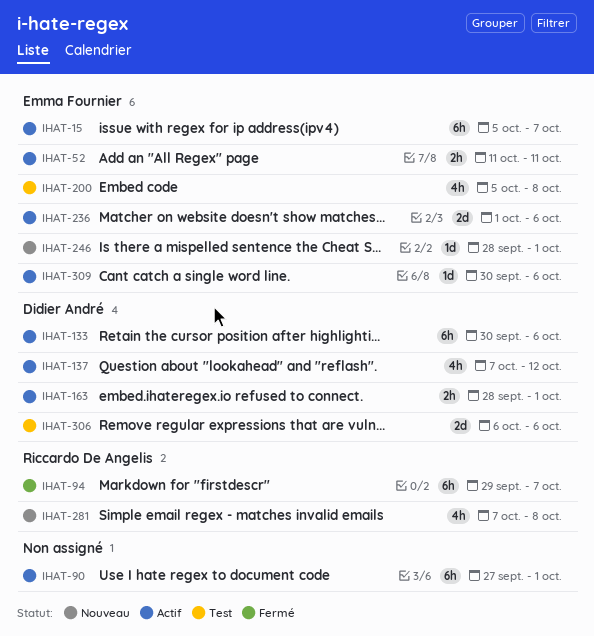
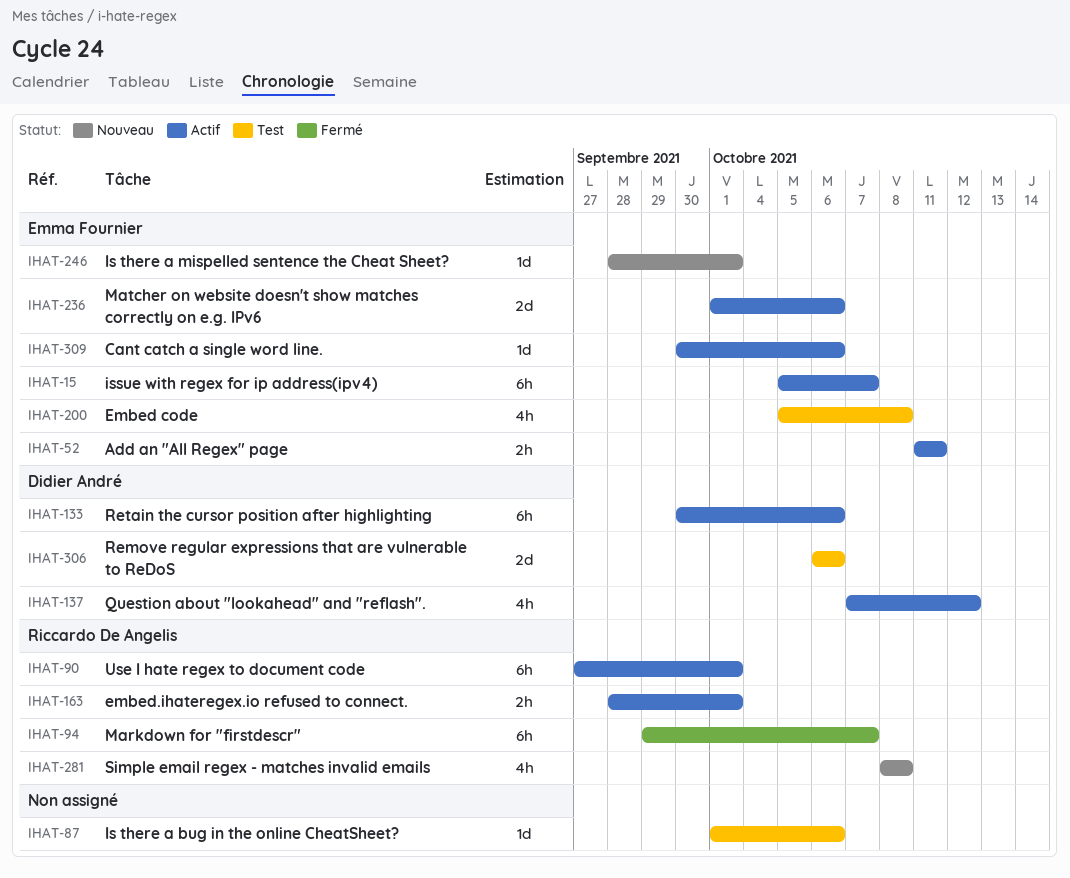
IHAT-87: none -> present
IHAT-90, owner: none -> Riccardo De Angelis
IHAT-163, owner: Didier André -> Riccardo De Angelis
IHAT-281, start: Oct 7 -> Oct 8

